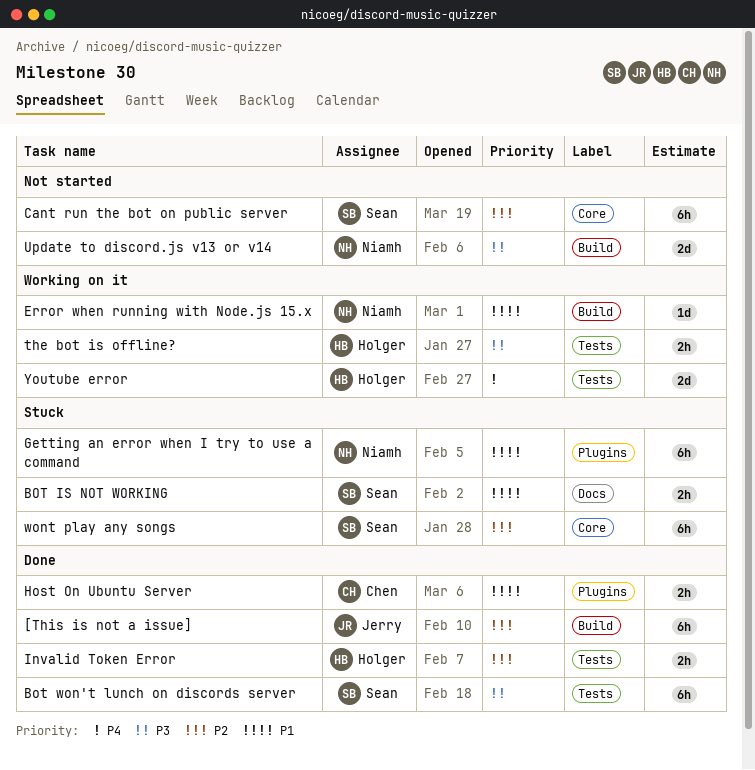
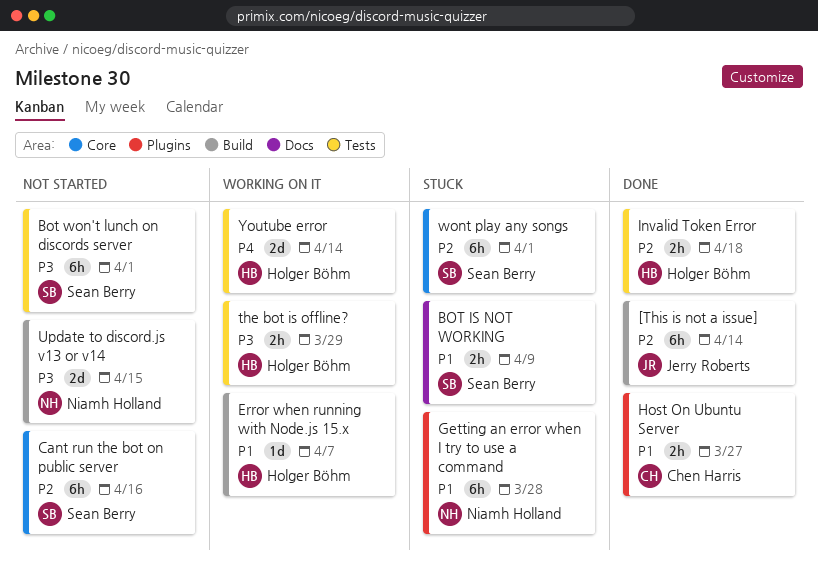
Bot won't lunch on discords server, status: Done -> Not started
Error when running with Node.js 15.x, owner: Niamh Holland -> Holger Böhm

